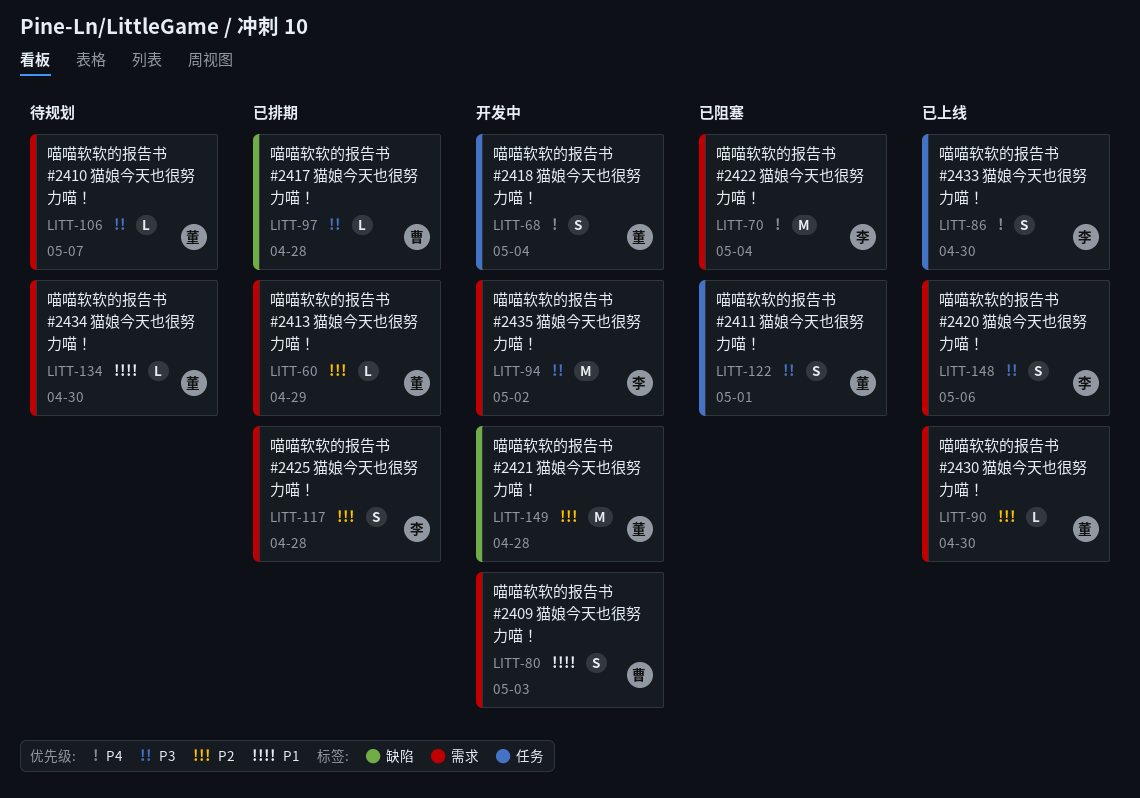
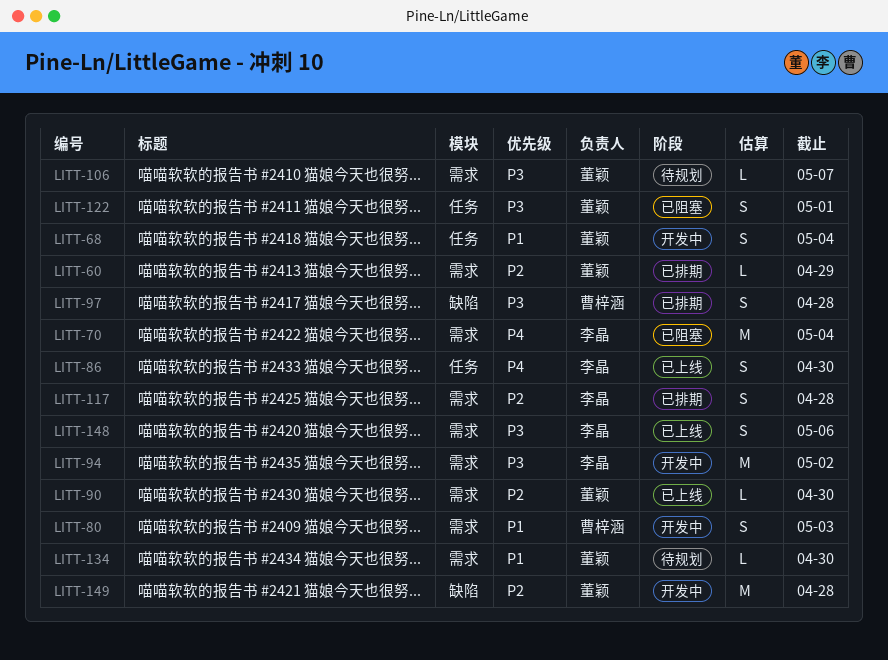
LITT-68, priority: P4 -> P1
LITT-97, estimate: L -> S

